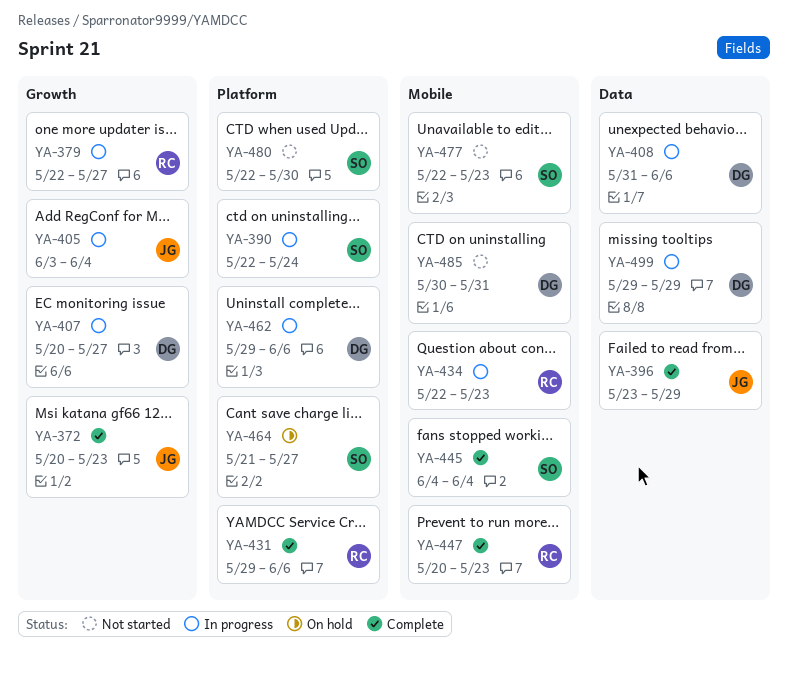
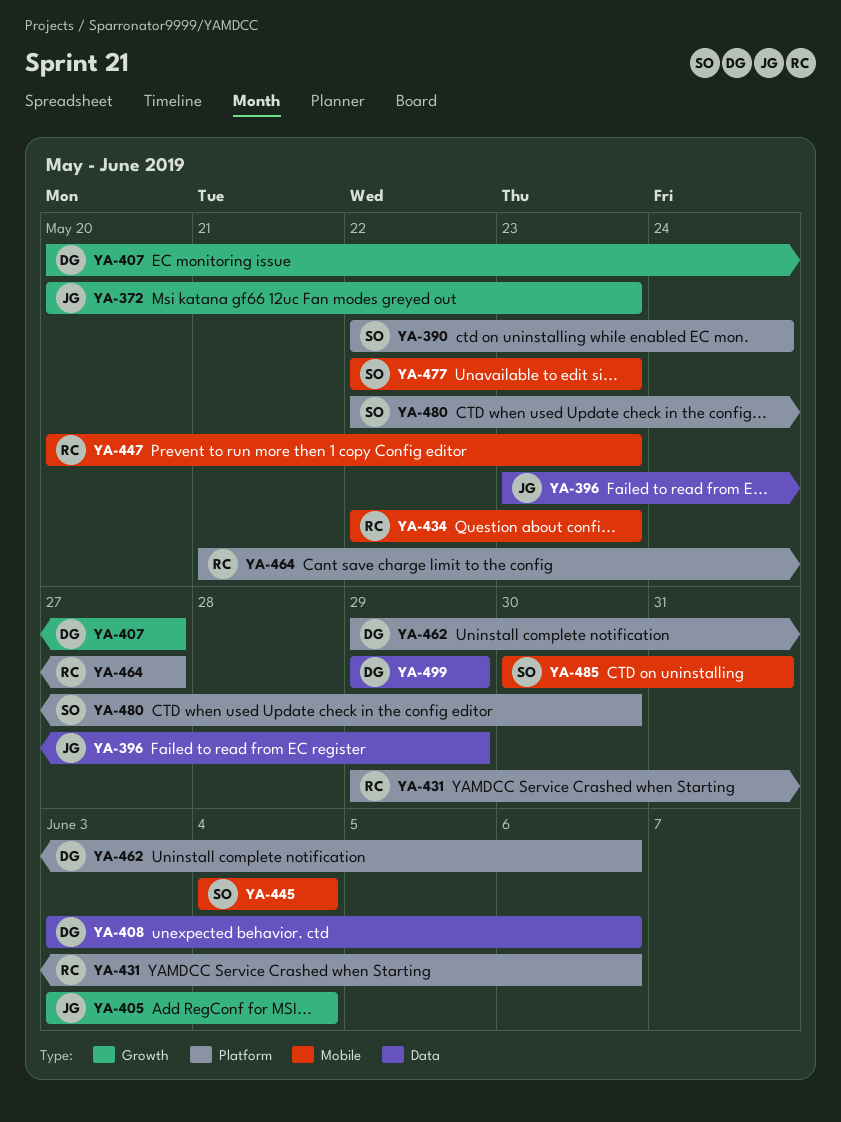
YA-379: present -> none
YA-408, start: May 31 -> Jun 3
YA-464, owner: SO -> RC
YA-485, owner: DG -> SO

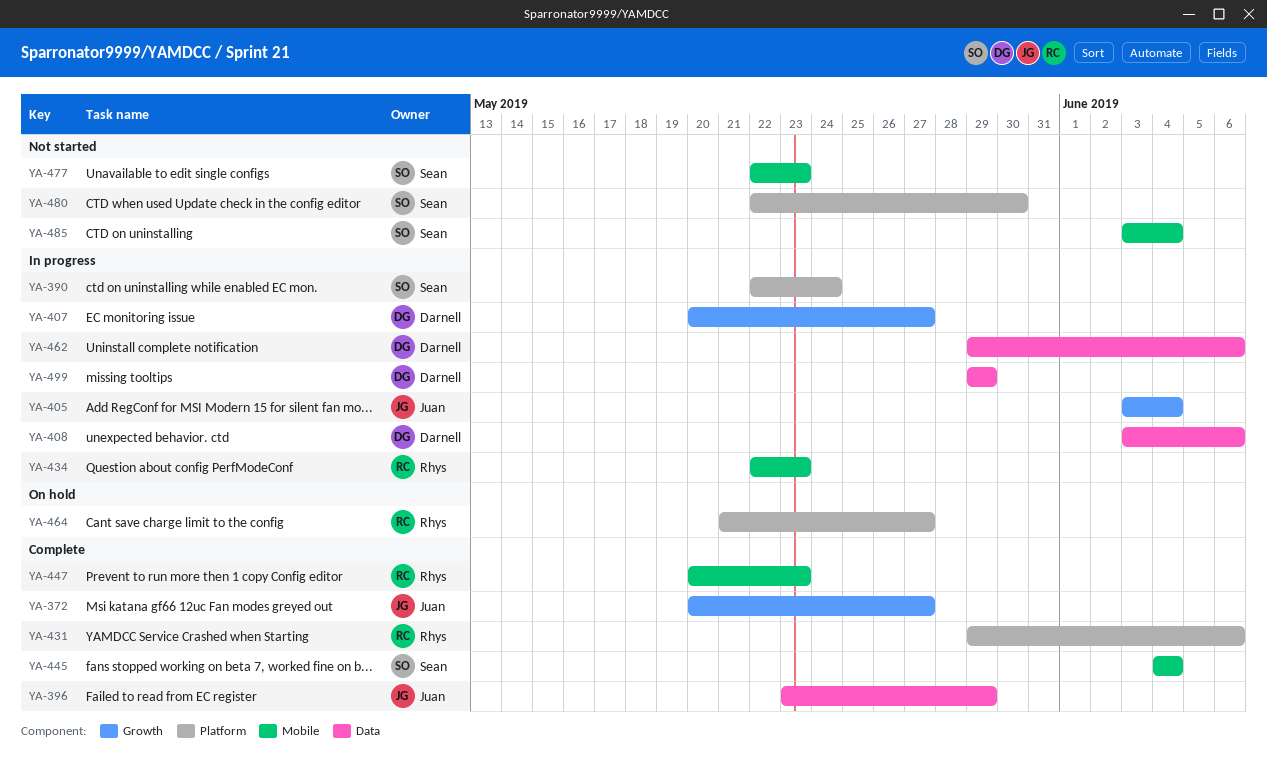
YA-372, due: May 23 -> May 27
YA-462, label: Platform -> Data
YA-485, start: May 30 -> Jun 3
YA-485, due: May 31 -> Jun 4

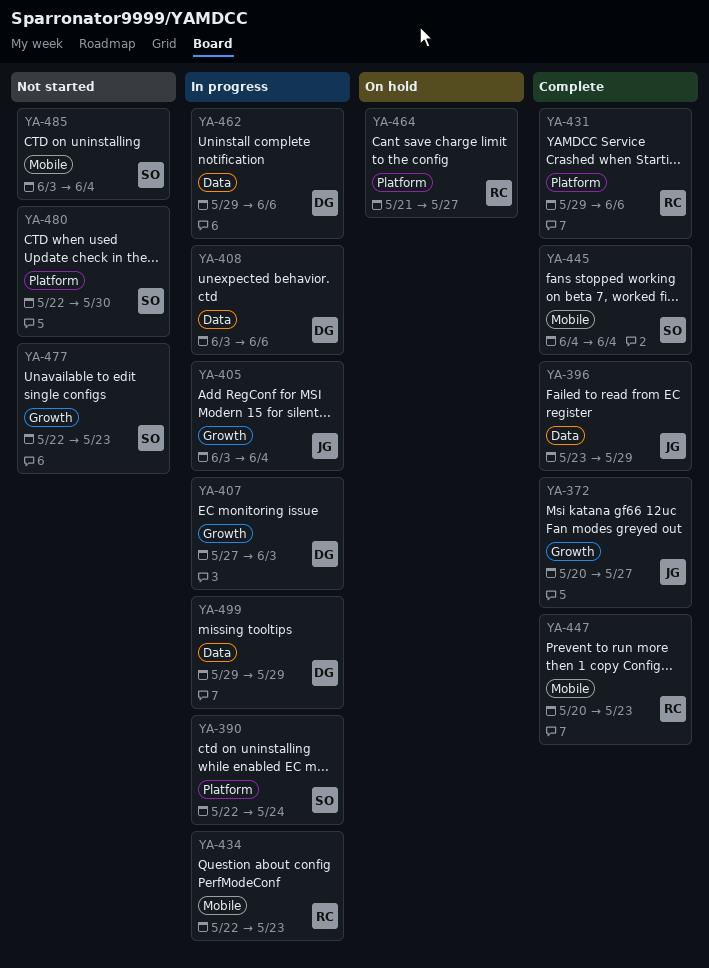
YA-407, start: May 20 -> May 27
YA-407, due: May 27 -> Jun 3
YA-477, label: Mobile -> Growth

